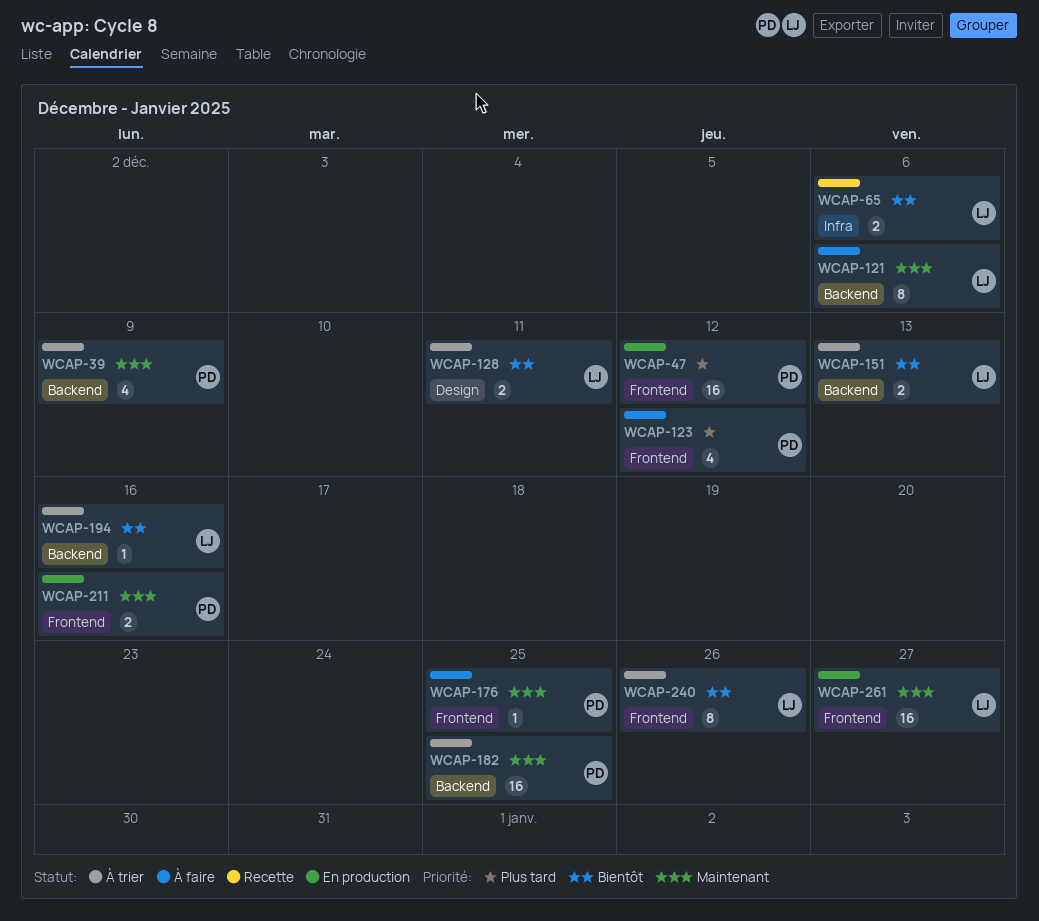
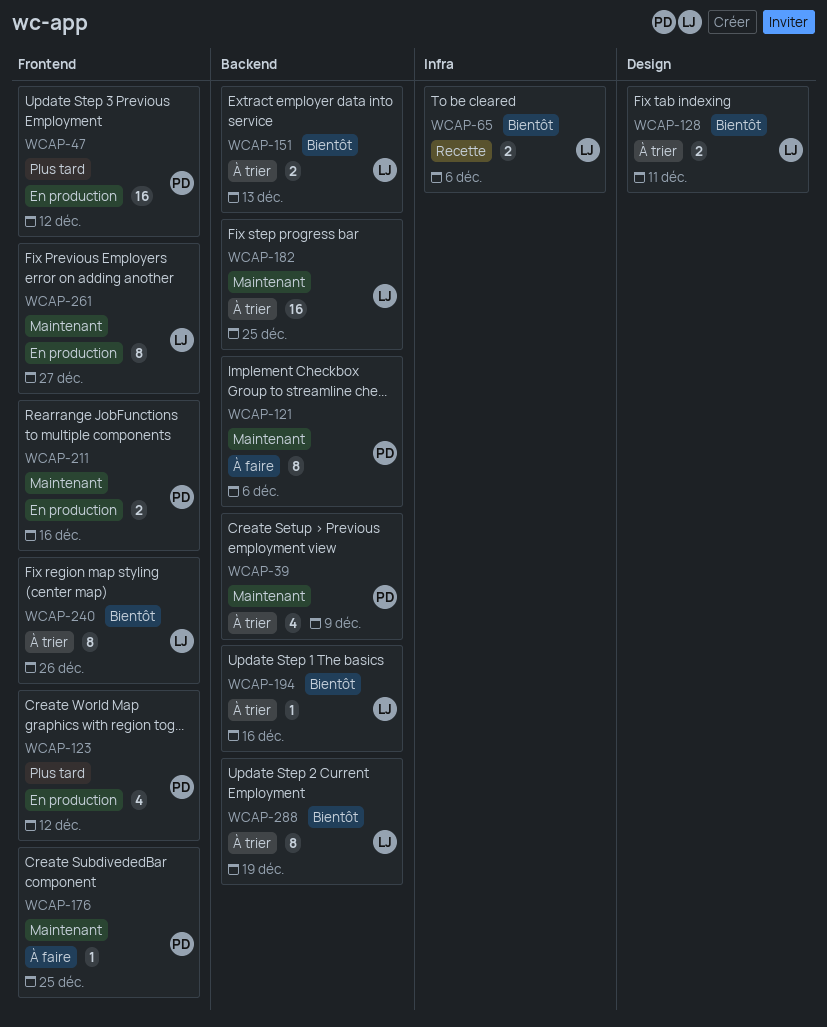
WCAP-121, owner: LJ -> PD
WCAP-123, status: À faire -> En production
WCAP-182, owner: PD -> LJ
WCAP-261, estimate: 16 -> 8
WCAP-288: none -> present

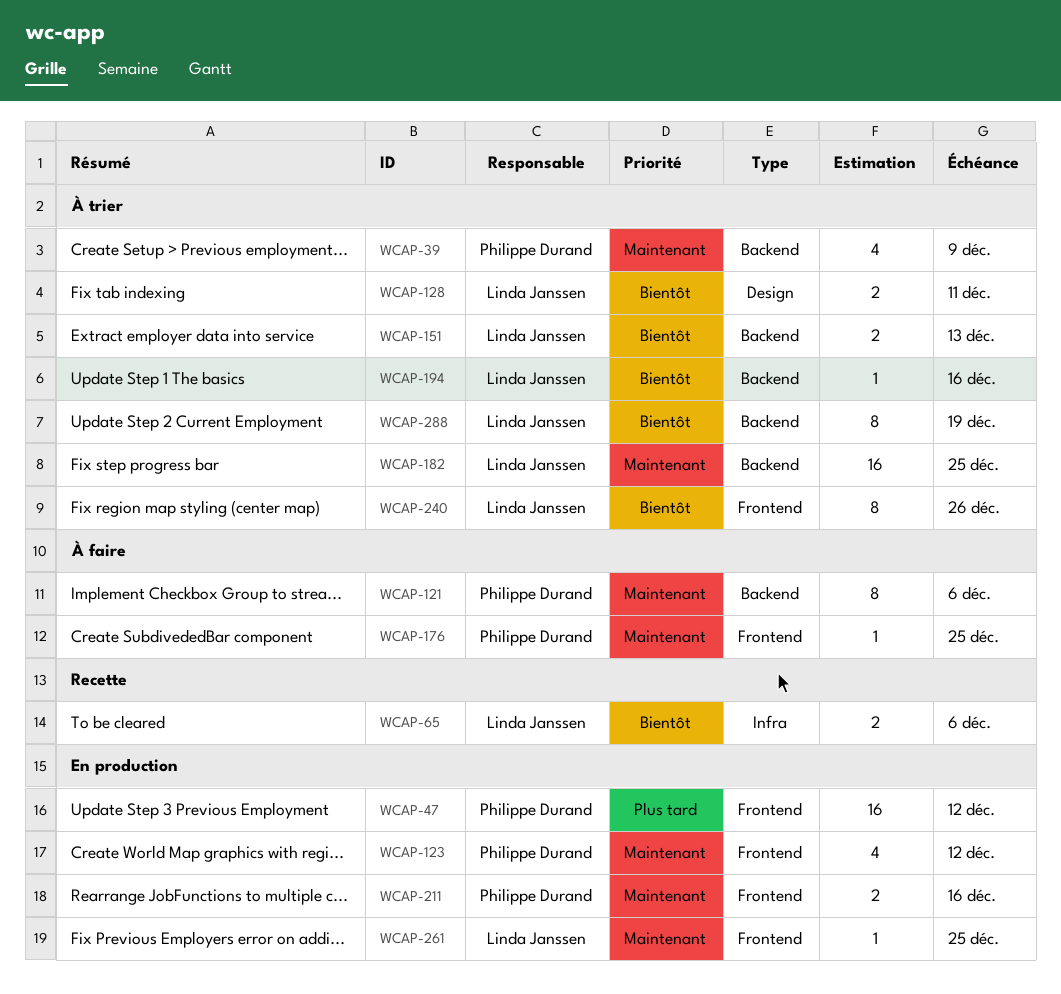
WCAP-123, priority: Plus tard -> Maintenant
WCAP-261, estimate: 8 -> 1
WCAP-261, due: Dec 27 -> Dec 25

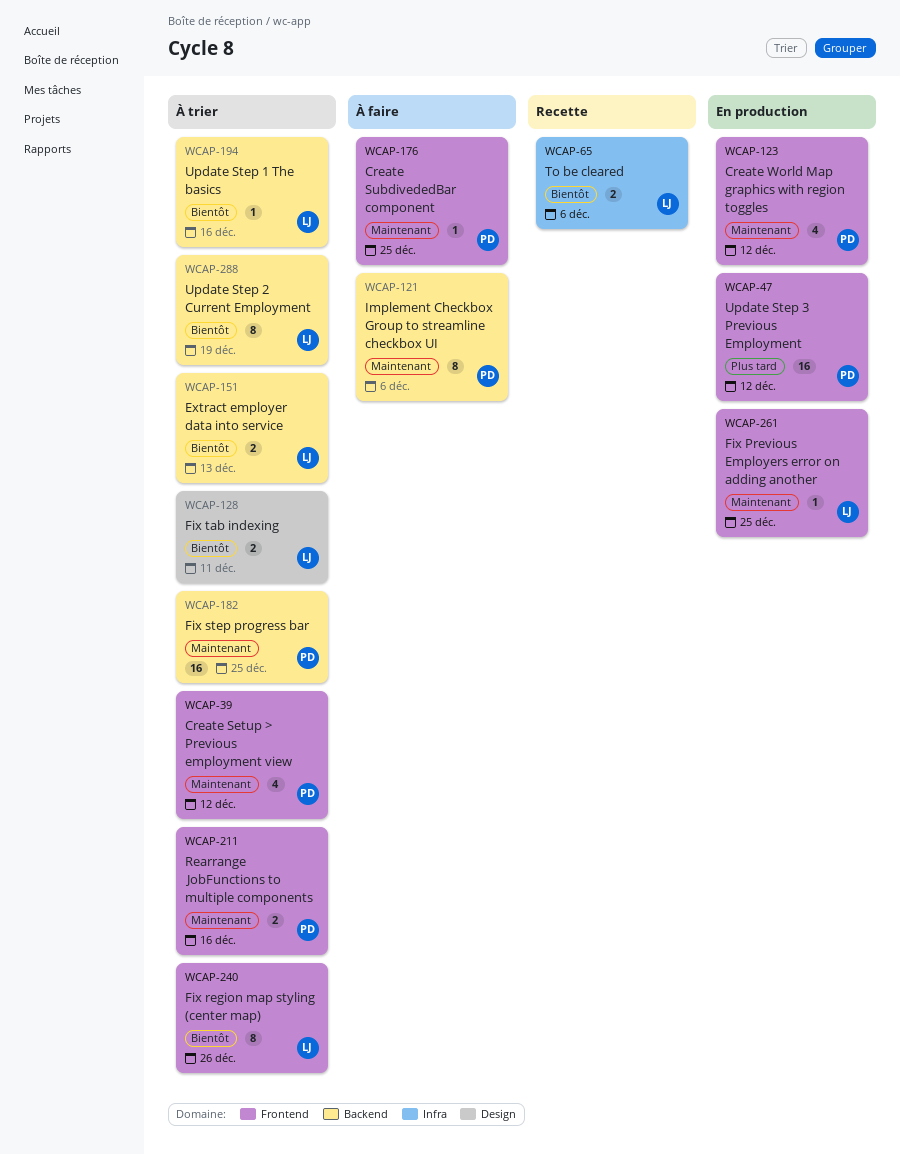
WCAP-39, label: Backend -> Frontend
WCAP-39, due: Dec 9 -> Dec 12
WCAP-182, owner: Linda Janssen -> Philippe Durand
WCAP-211, status: En production -> À trier

